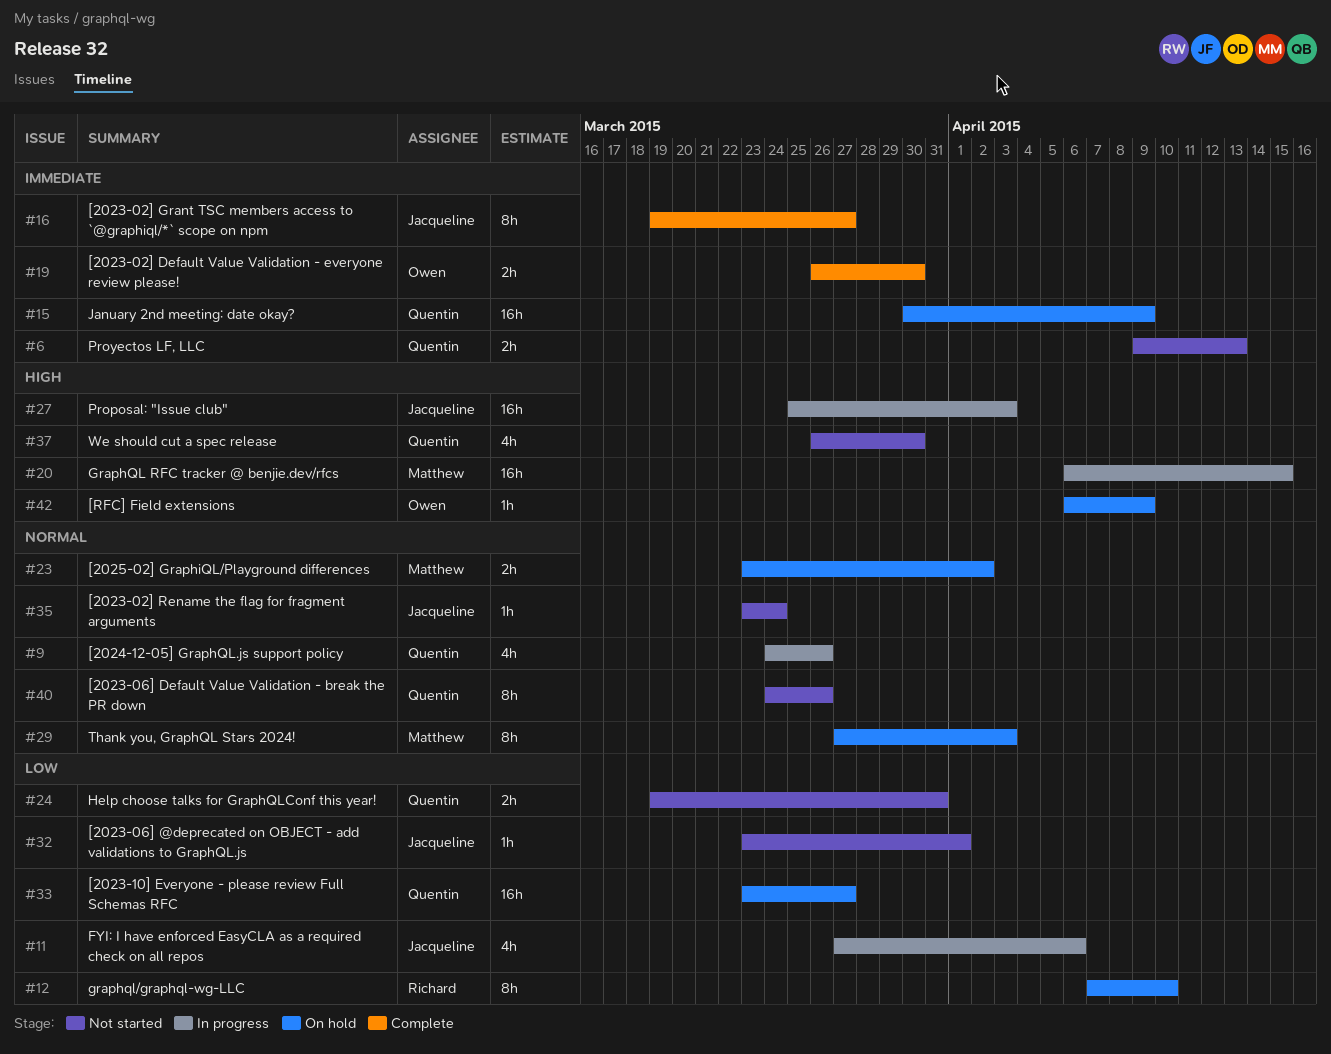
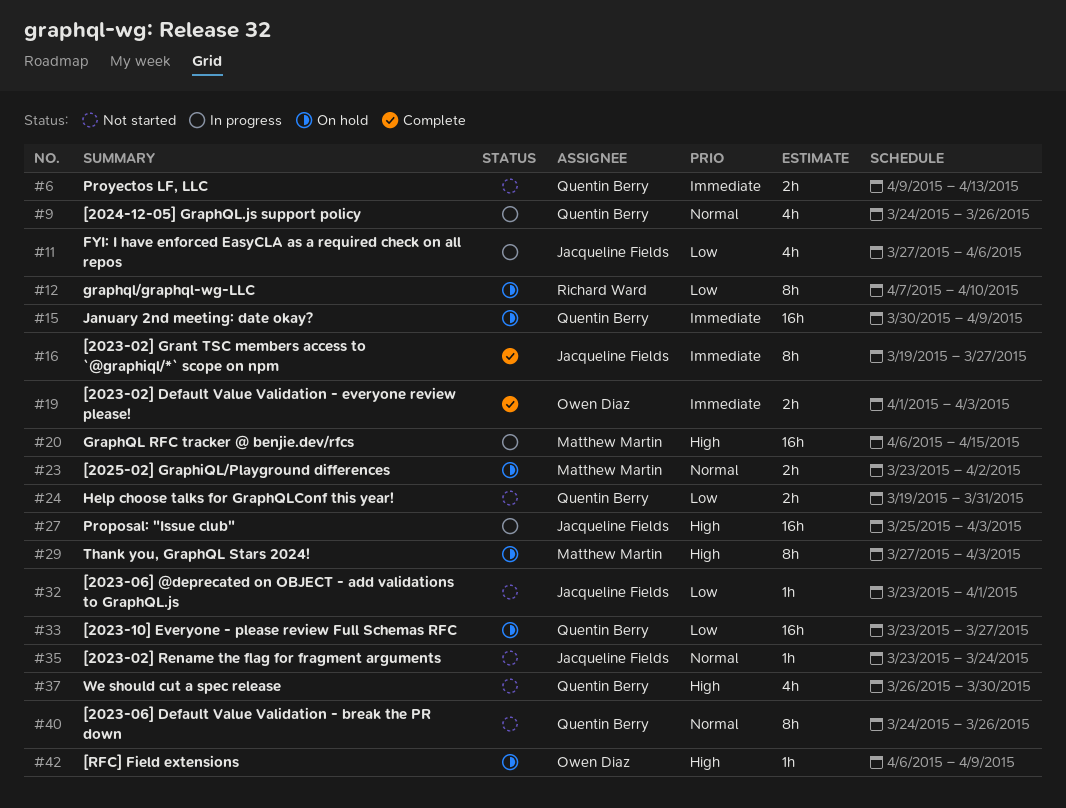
#19, start: Mar 26 -> Apr 1
#19, due: Mar 30 -> Apr 3
#29, priority: Normal -> High

